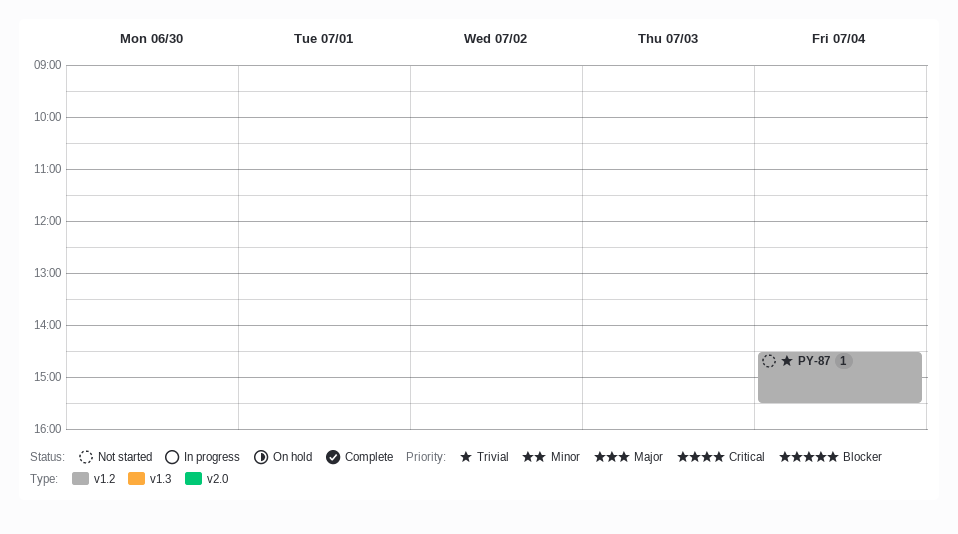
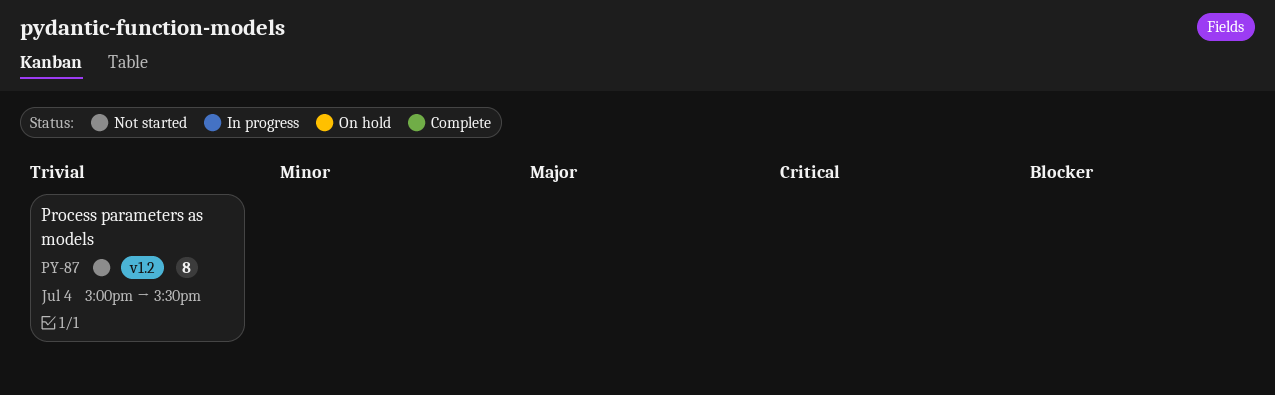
PY-87, estimate: 1 -> 8
PY-87, begins: 14:30 -> 15:00

